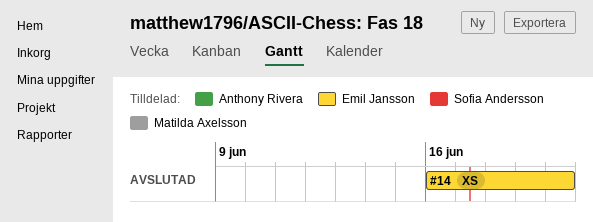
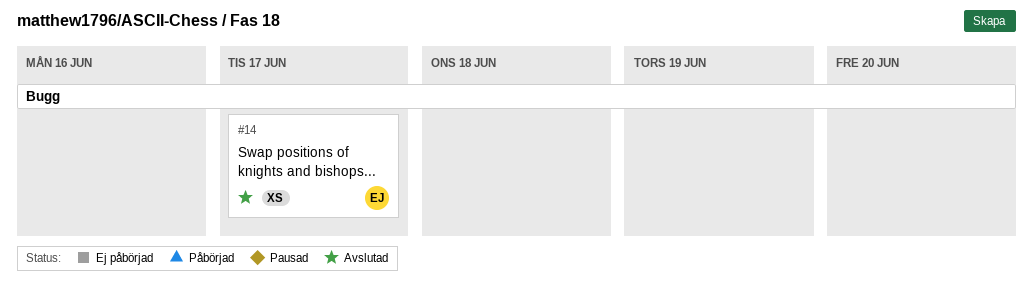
#14, due: Jun 20 -> Jun 17

